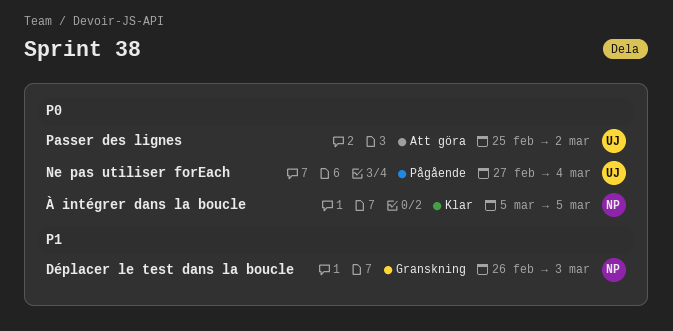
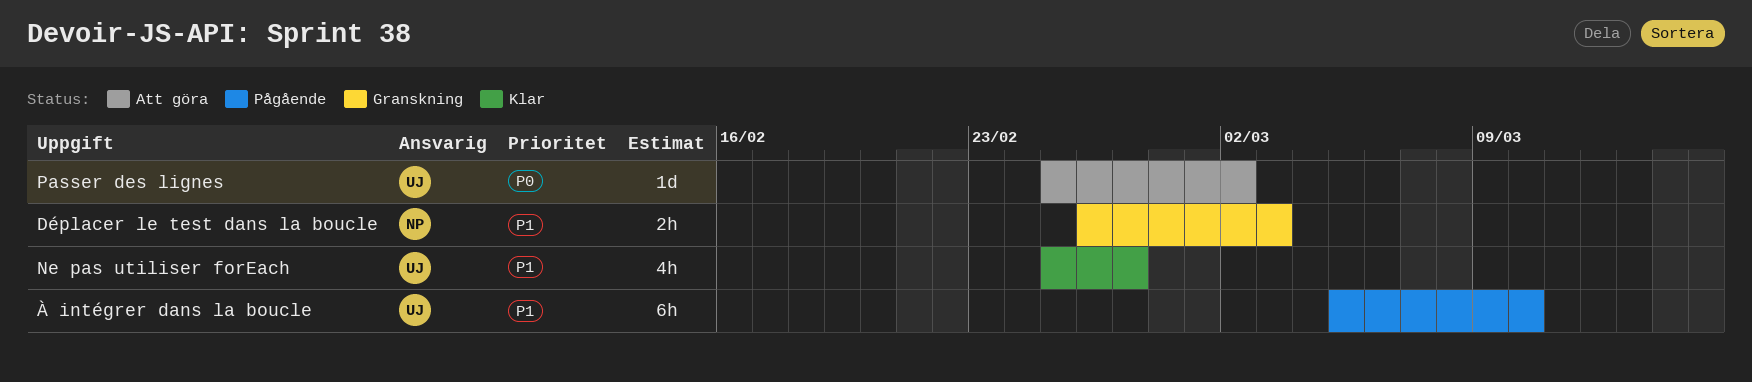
Ne pas utiliser forEach, status: Pågående -> Klar
Ne pas utiliser forEach, priority: P0 -> P1
Ne pas utiliser forEach, start: Feb 27 -> Feb 25
Ne pas utiliser forEach, due: Mar 4 -> Feb 27
À intégrer dans la boucle, status: Klar -> Pågående
À intégrer dans la boucle, owner: NP -> UJ
À intégrer dans la boucle, priority: P0 -> P1
À intégrer dans la boucle, due: Mar 5 -> Mar 10

